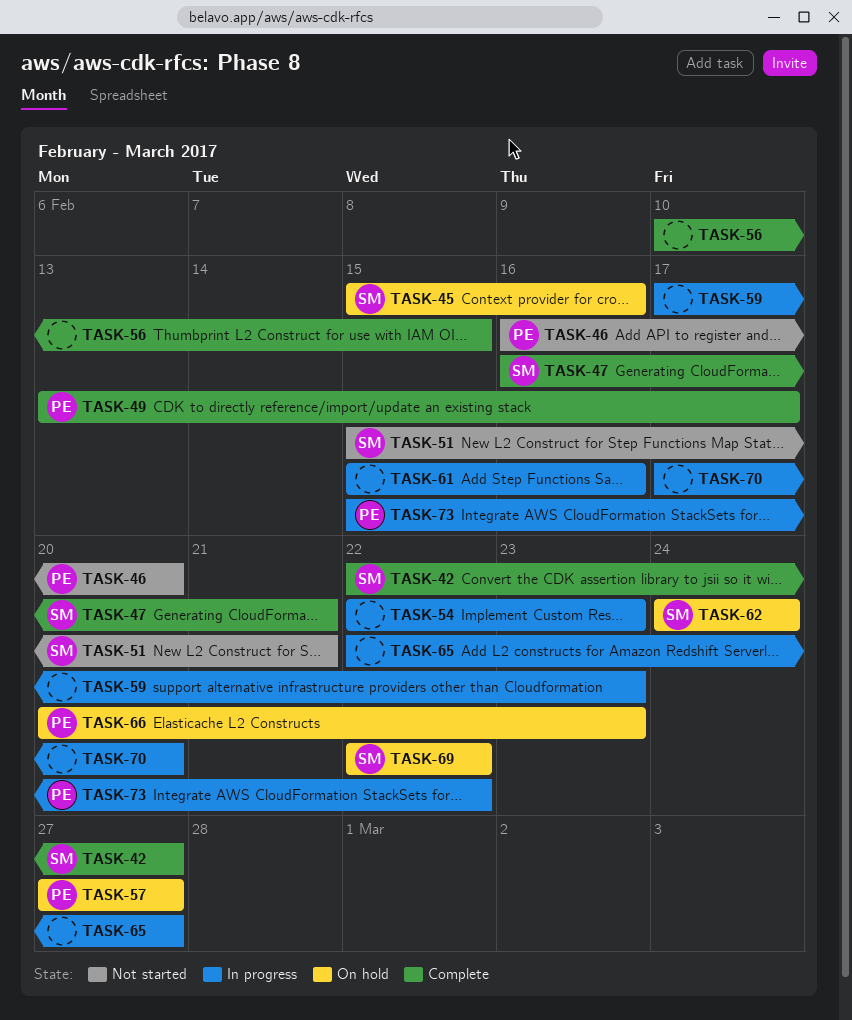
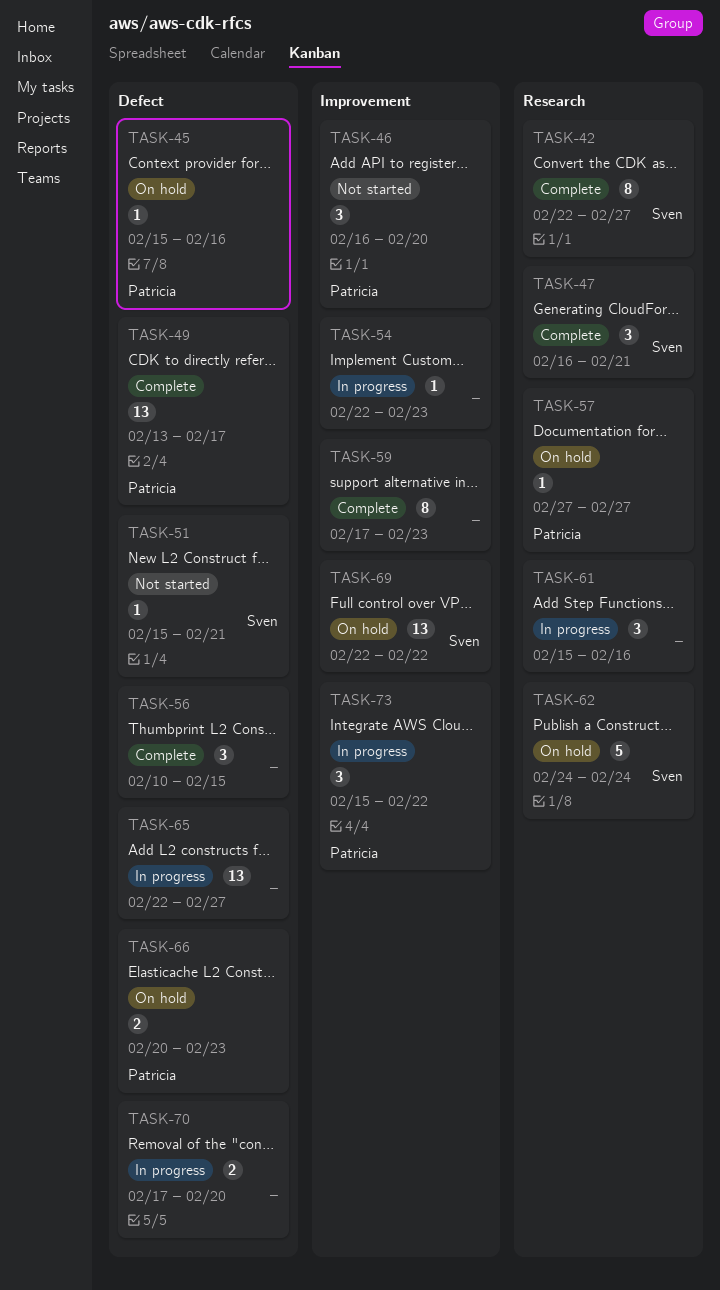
TASK-45, owner: Sven -> Patricia
TASK-59, status: In progress -> Complete

